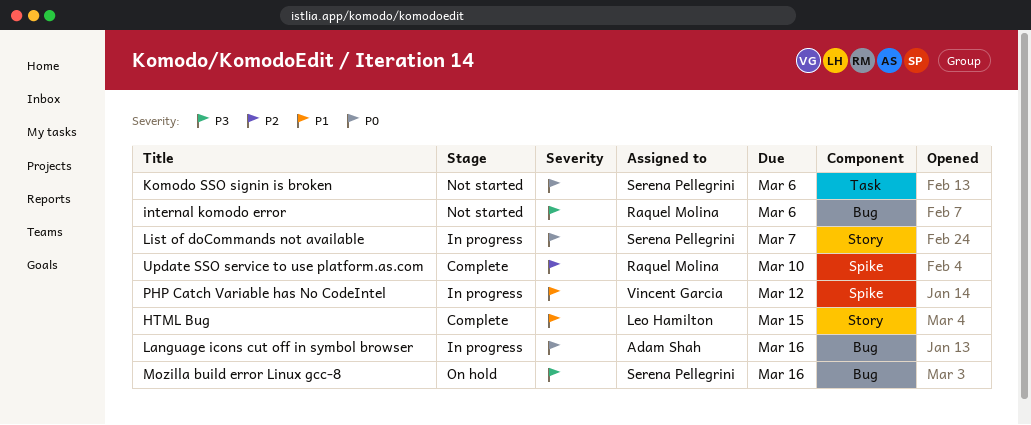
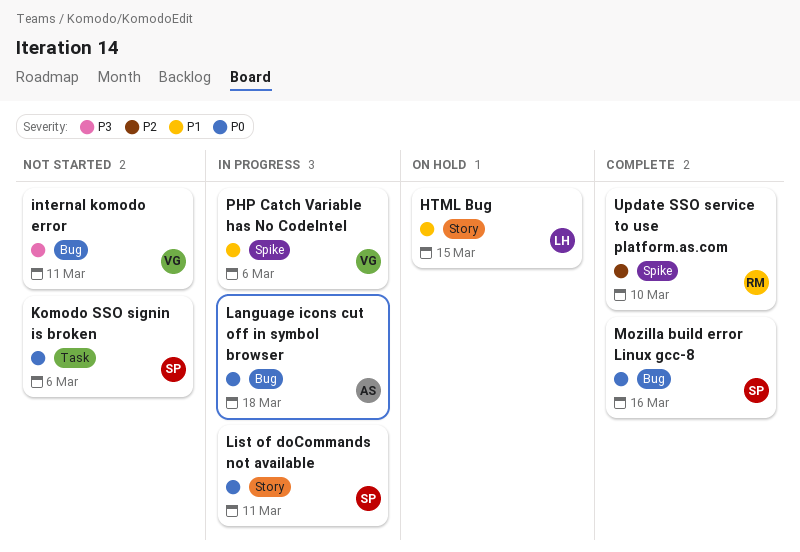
HTML Bug, status: Complete -> On hold
internal komodo error, owner: Raquel Molina -> Vincent Garcia
internal komodo error, due: Mar 6 -> Mar 11
Language icons cut off in symbol browser, due: Mar 16 -> Mar 18
List of doCommands not available, due: Mar 7 -> Mar 11
Mozilla build error Linux gcc-8, status: On hold -> Complete
Mozilla build error Linux gcc-8, priority: P3 -> P0
PHP Catch Variable has No CodeIntel, due: Mar 12 -> Mar 6

